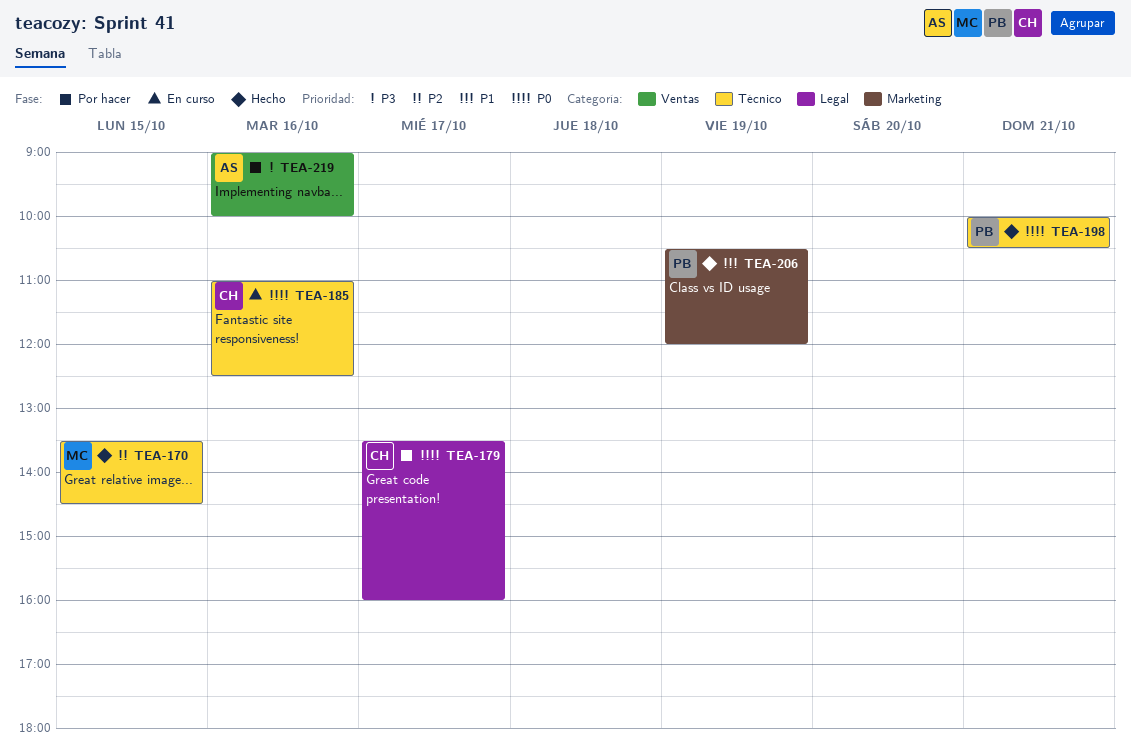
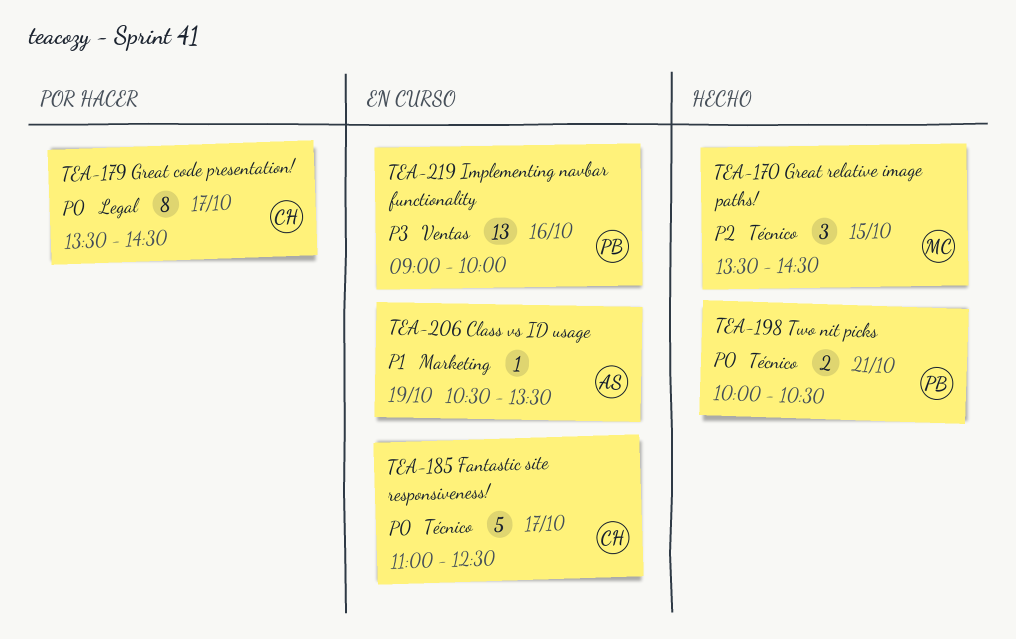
TEA-179, ends: 16:00 -> 14:30
TEA-185, day: Oct 16 -> Oct 17
TEA-206, status: Hecho -> En curso
TEA-206, owner: PB -> AS
TEA-206, ends: 12:00 -> 13:30
TEA-219, status: Por hacer -> En curso
TEA-219, owner: AS -> PB

